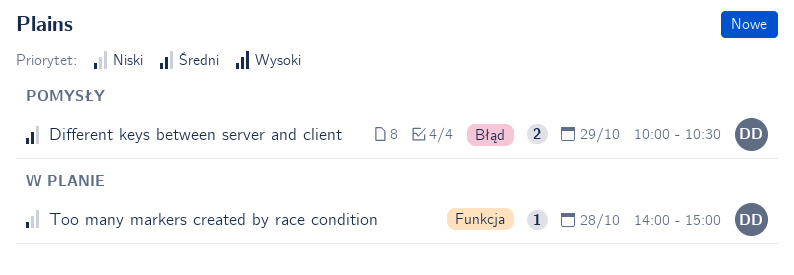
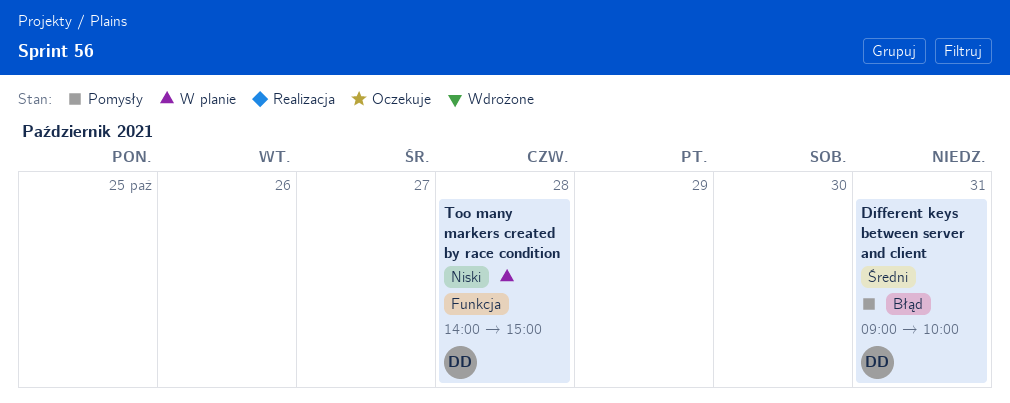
Different keys between server and client, day: Oct 29 -> Oct 31
Different keys between server and client, begins: 10:00 -> 09:00
Different keys between server and client, ends: 10:30 -> 10:00

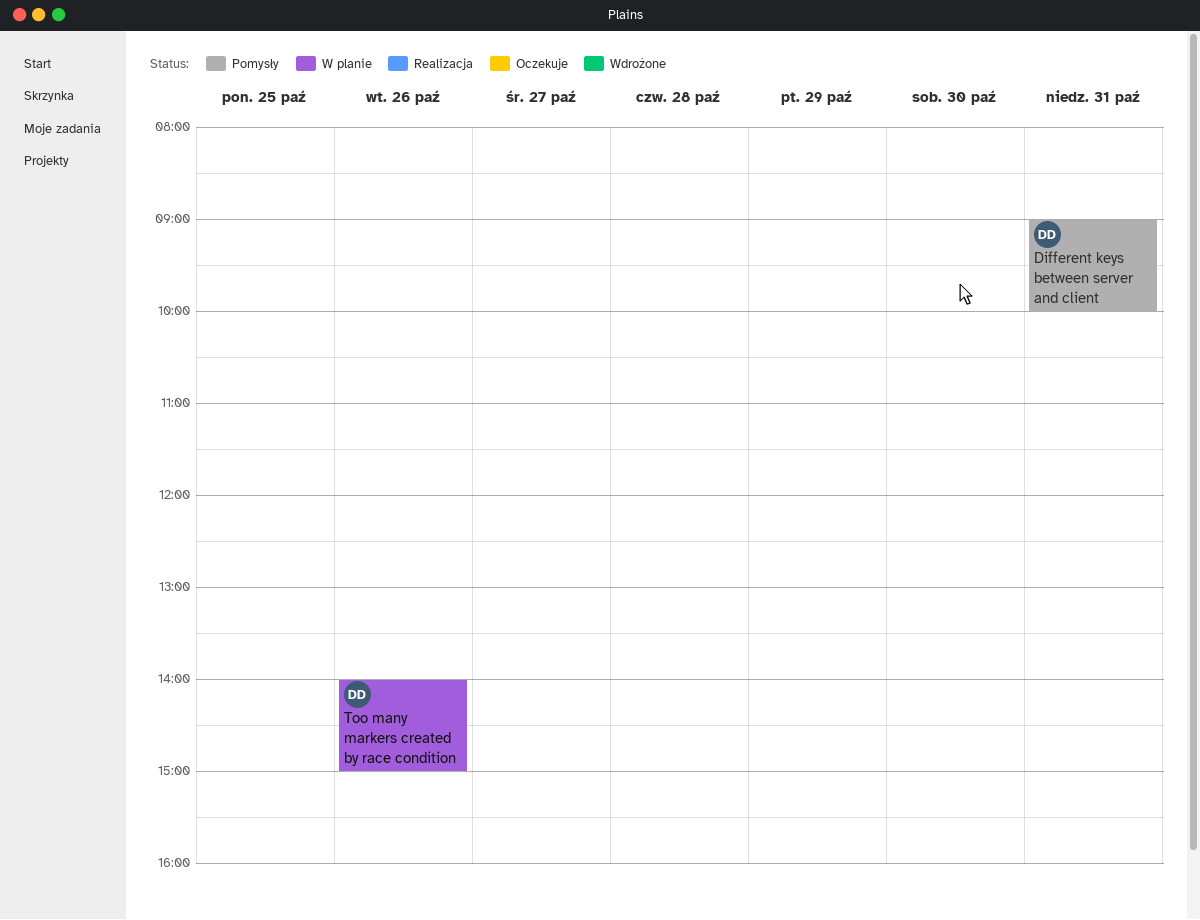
Too many markers created by race condition, day: Oct 28 -> Oct 26

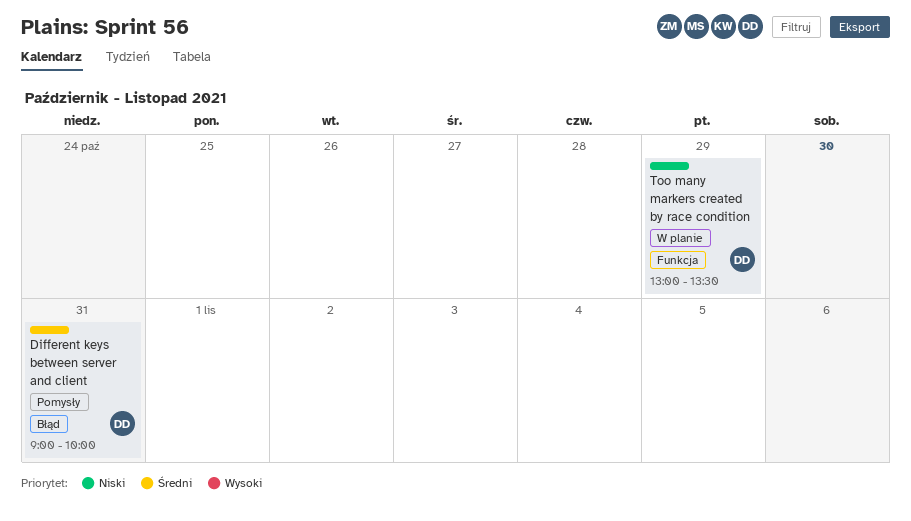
Too many markers created by race condition, day: Oct 26 -> Oct 29
Too many markers created by race condition, begins: 14:00 -> 13:00
Too many markers created by race condition, ends: 15:00 -> 13:30

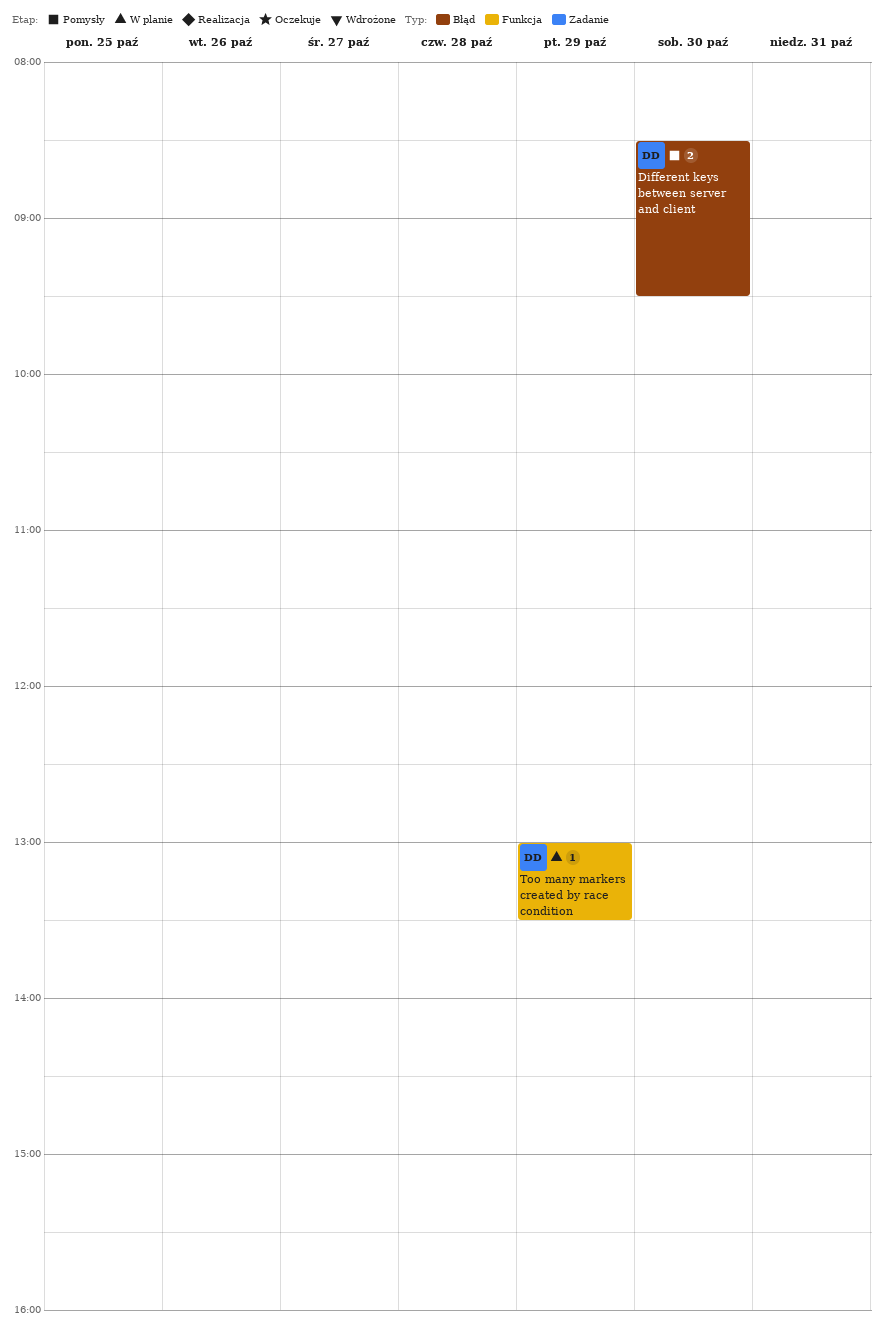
Different keys between server and client, day: Oct 31 -> Oct 30
Different keys between server and client, begins: 09:00 -> 08:30
Different keys between server and client, ends: 10:00 -> 09:30

